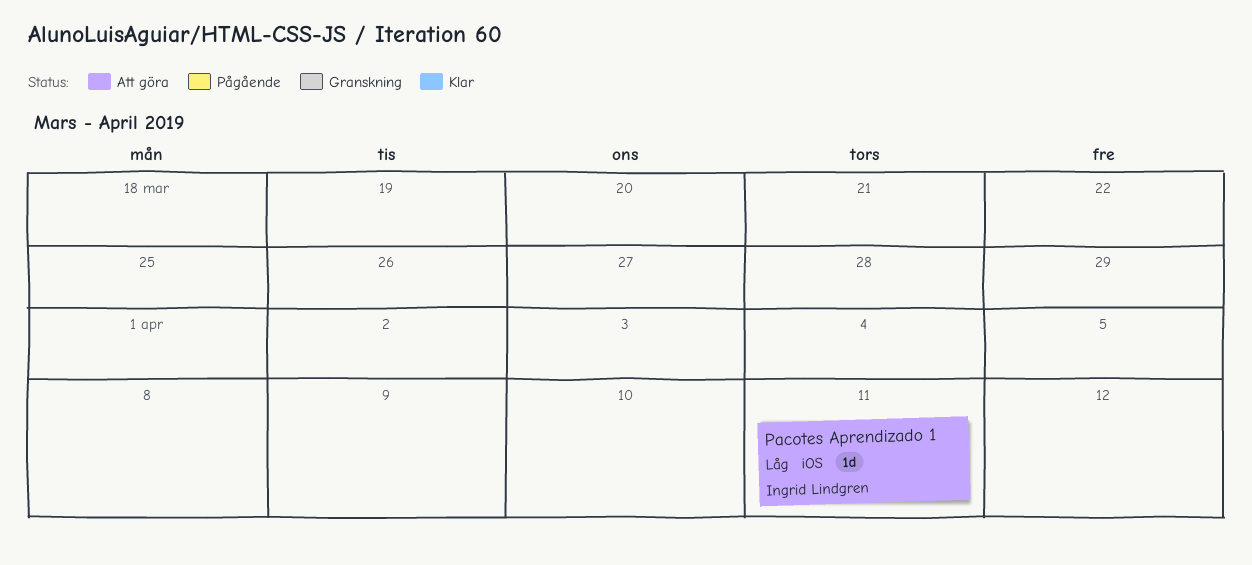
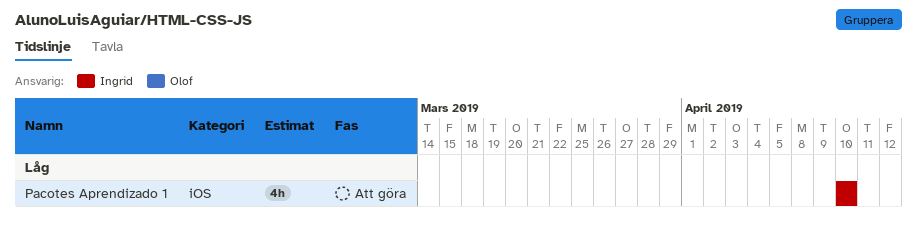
Pacotes Aprendizado 1, estimate: 1d -> 4h
Pacotes Aprendizado 1, due: Apr 11 -> Apr 10

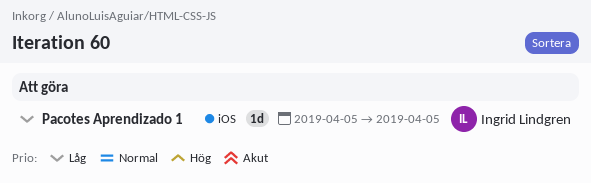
Pacotes Aprendizado 1, estimate: 4h -> 1d
Pacotes Aprendizado 1, start: Apr 10 -> Apr 5
Pacotes Aprendizado 1, due: Apr 10 -> Apr 5

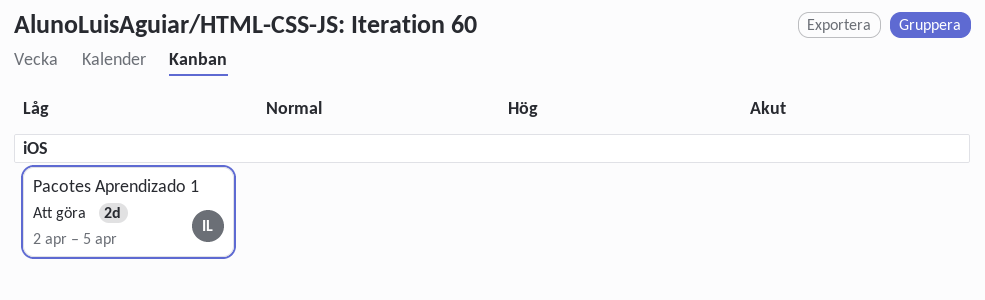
Pacotes Aprendizado 1, estimate: 1d -> 2d
Pacotes Aprendizado 1, start: Apr 5 -> Apr 2

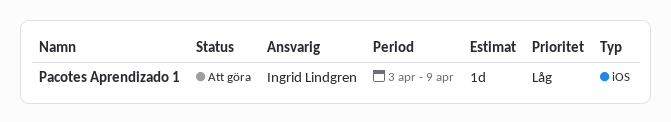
Pacotes Aprendizado 1, estimate: 2d -> 1d
Pacotes Aprendizado 1, start: Apr 2 -> Apr 3
Pacotes Aprendizado 1, due: Apr 5 -> Apr 9

